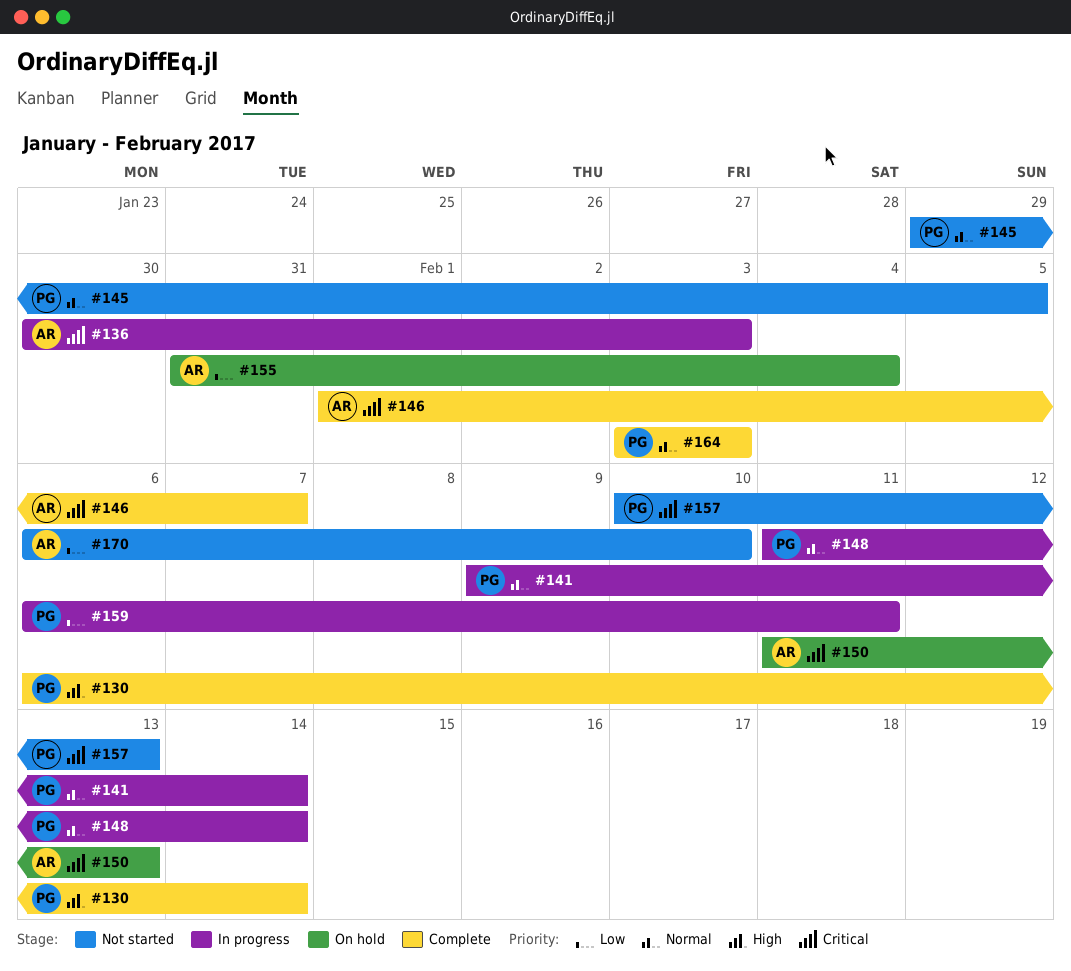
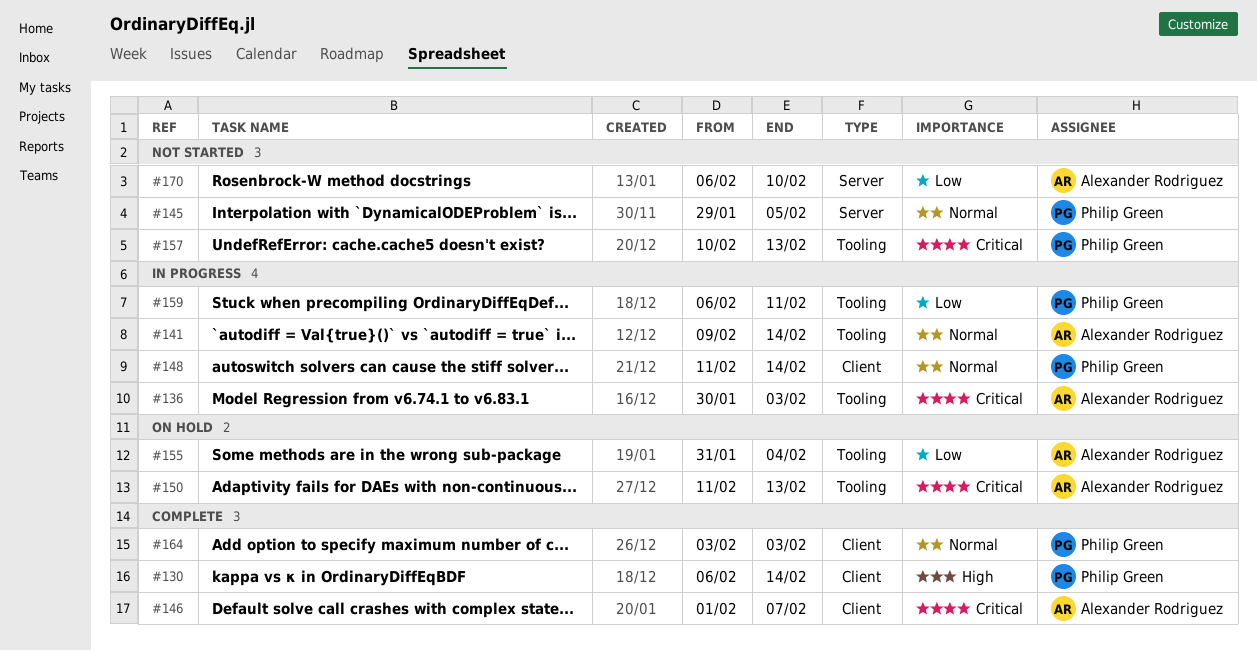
#141, owner: Philip Green -> Alexander Rodriguez

